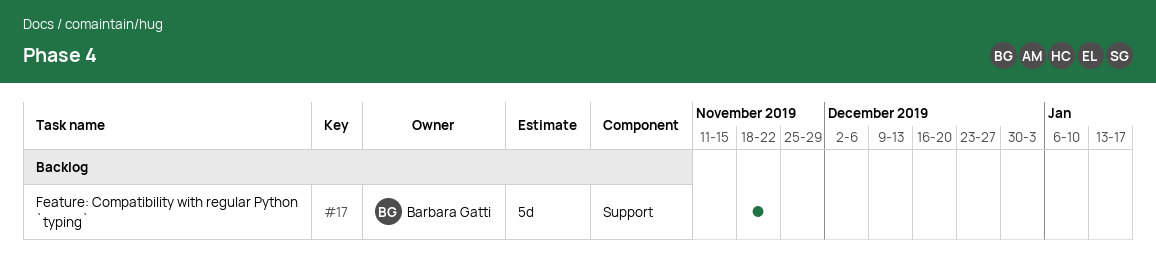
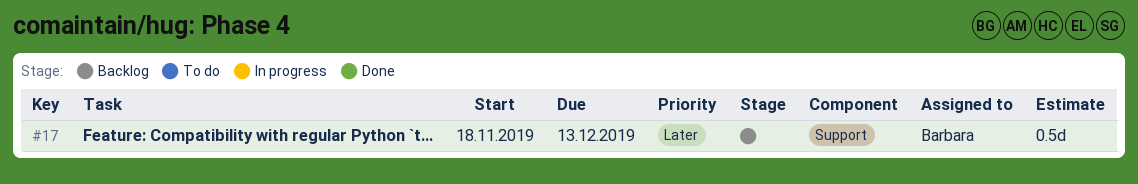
#17, estimate: 5d -> 0.5d
#17, due: Nov 22 -> Dec 13

